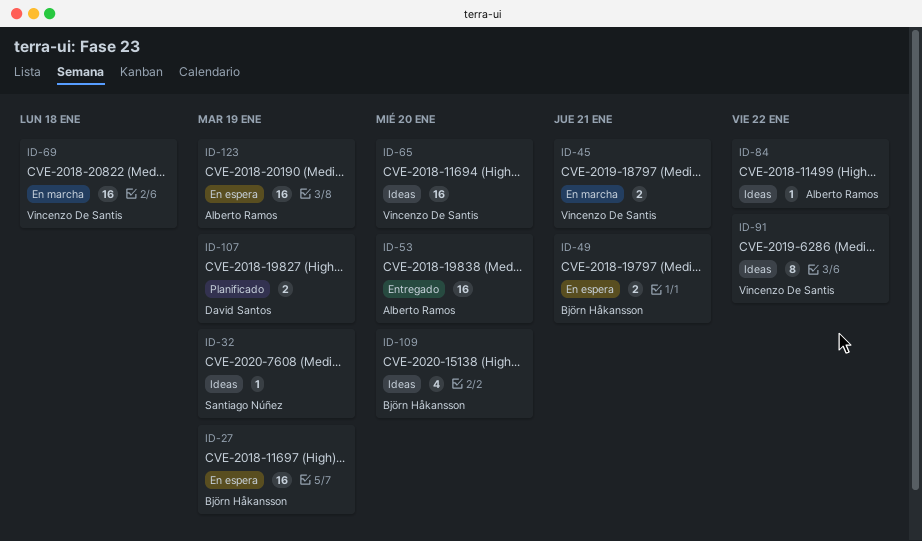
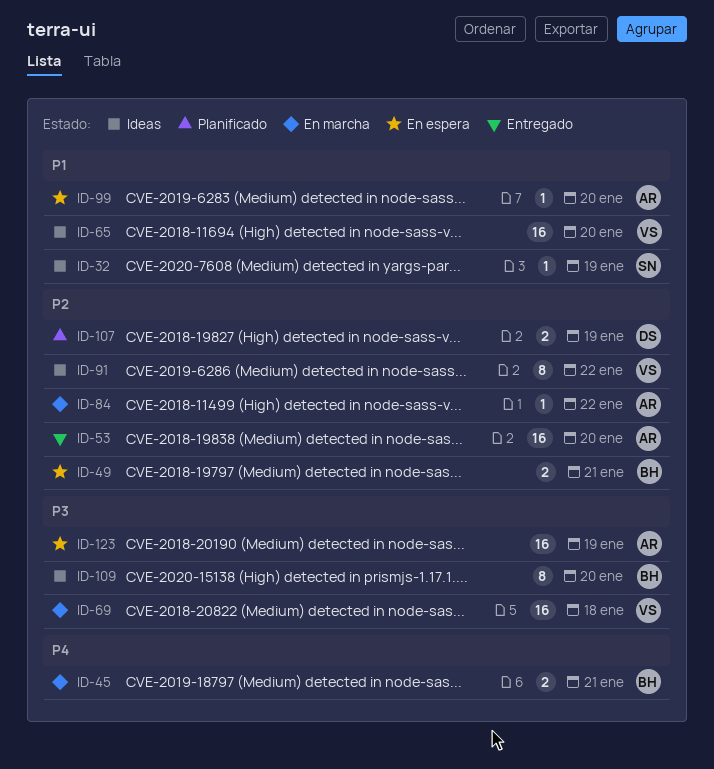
ID-27: present -> none
ID-45, owner: Vincenzo De Santis -> Björn Håkansson
ID-84, status: Ideas -> En marcha
ID-99: none -> present
ID-109, estimate: 4 -> 8

